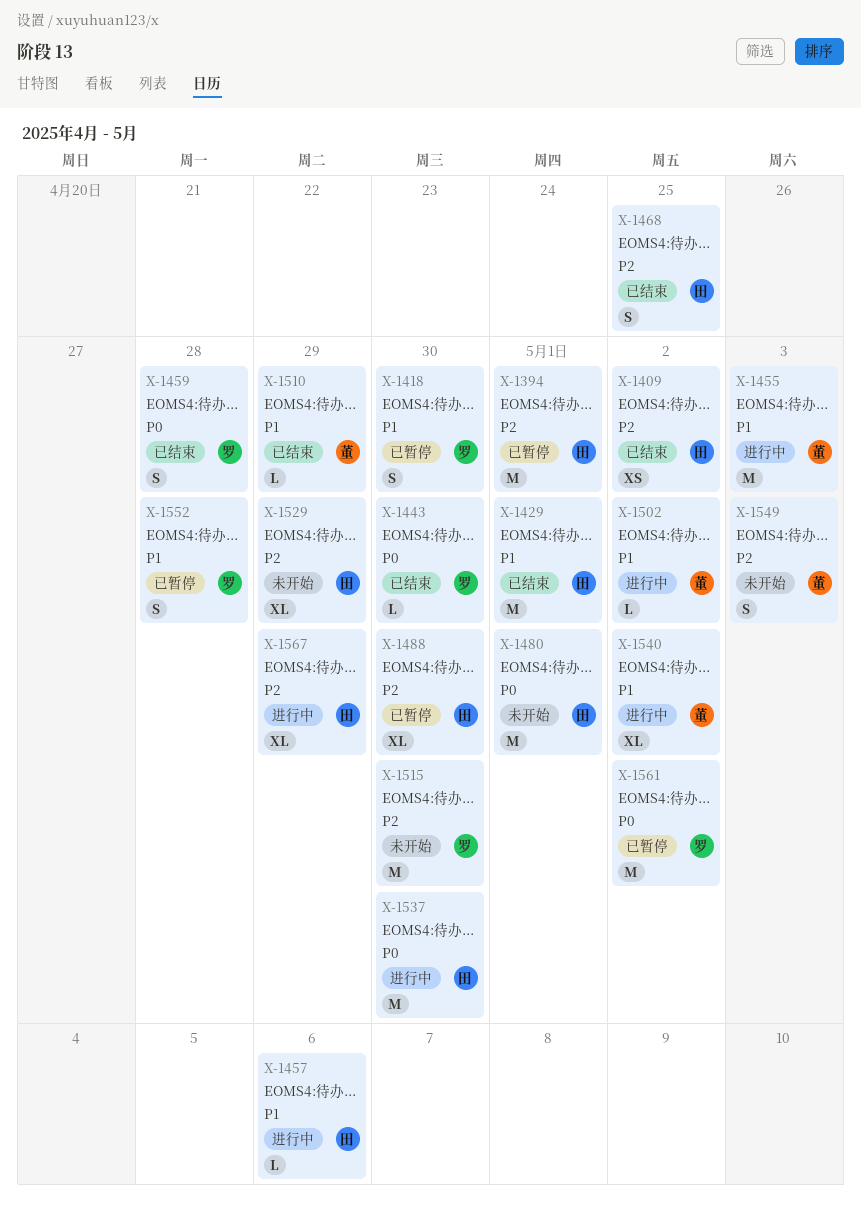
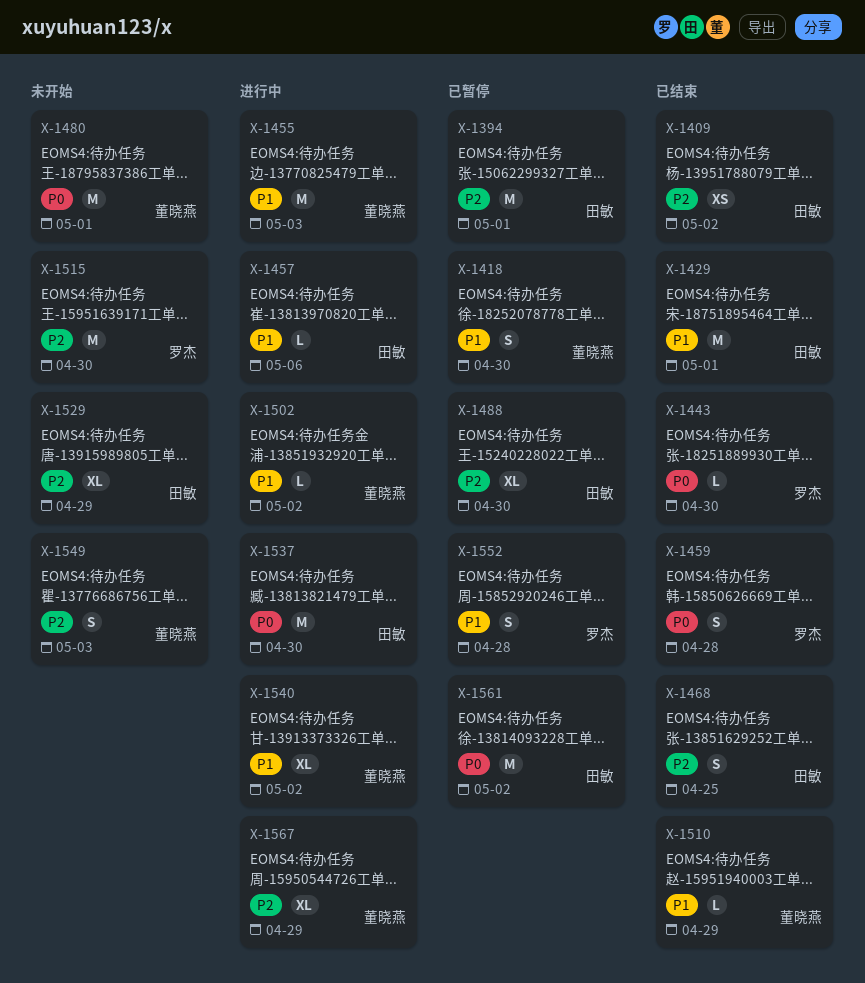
X-1418, owner: 罗杰 -> 董晓燕
X-1480, owner: 田敏 -> 董晓燕
X-1561, owner: 罗杰 -> 田敏
X-1567, owner: 田敏 -> 董晓燕

